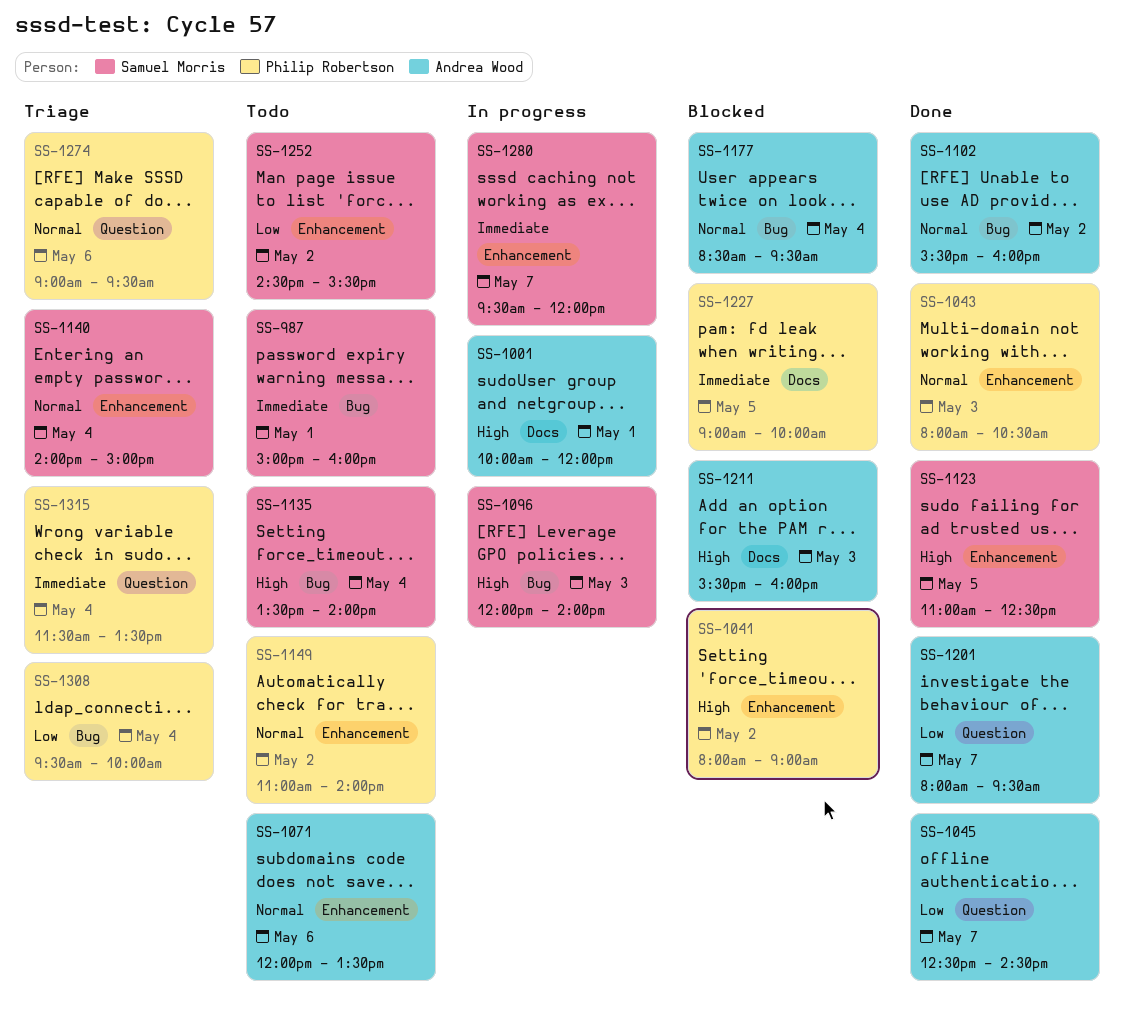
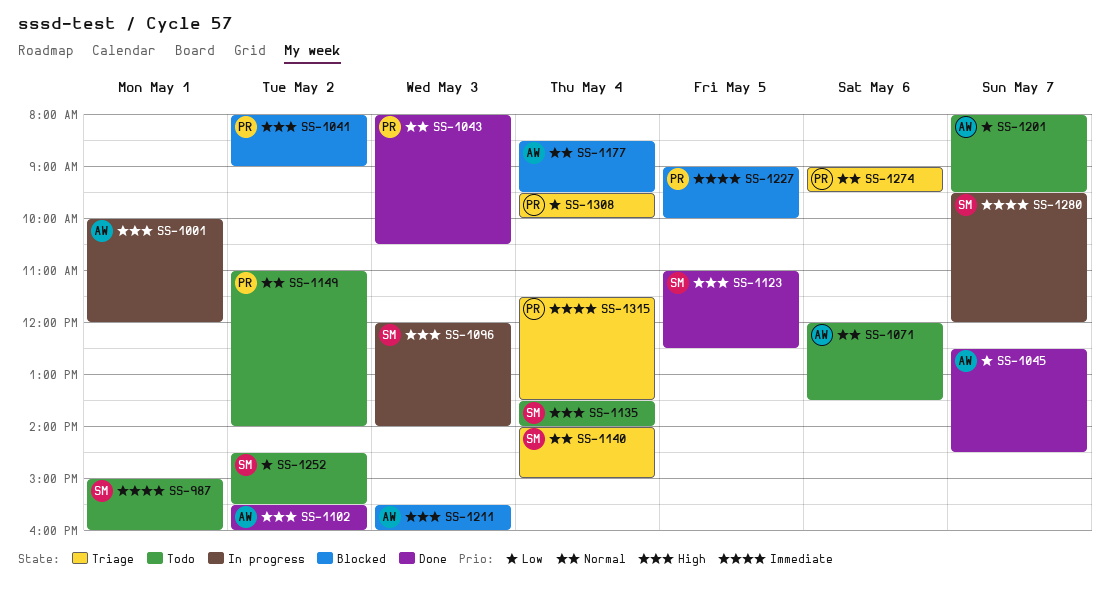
SS-1102, priority: Normal -> High
SS-1201, status: Done -> Todo

